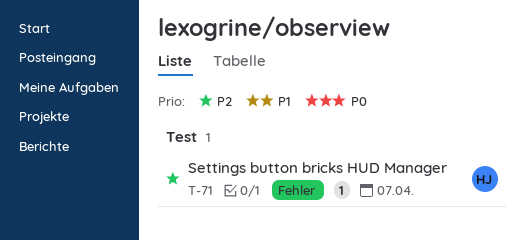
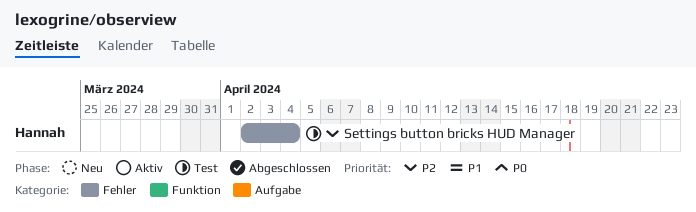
Settings button bricks HUD Manager, due: Apr 7 -> Apr 4

